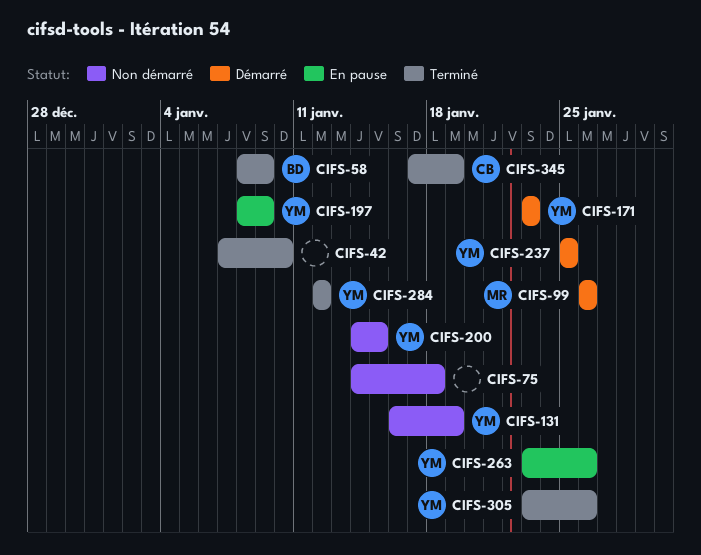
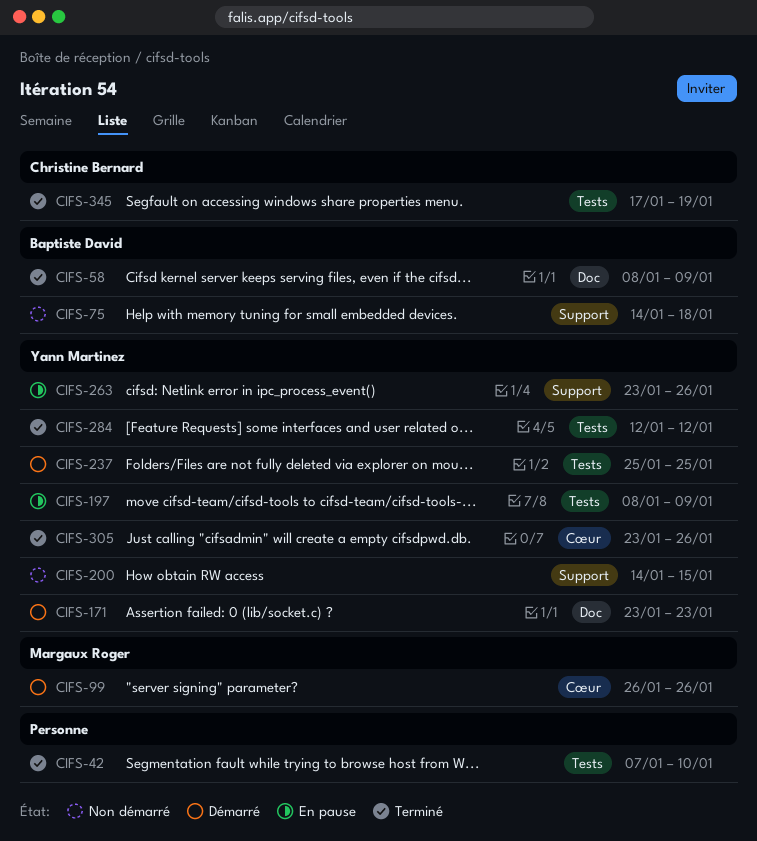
CIFS-75, owner: none -> Baptiste David
CIFS-131: present -> none

